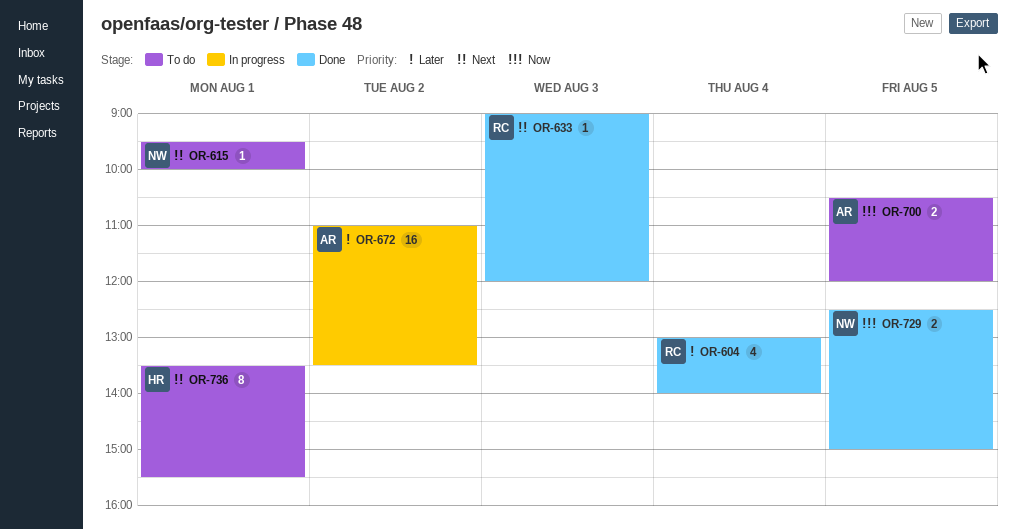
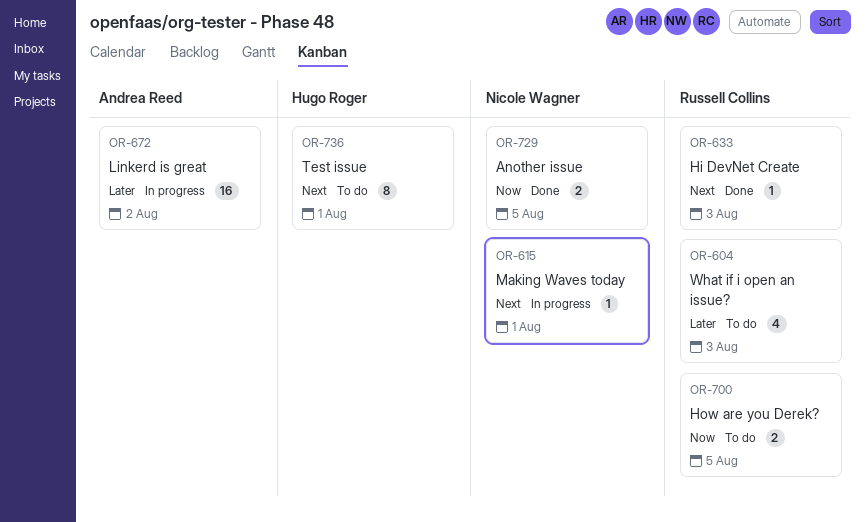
OR-604, status: Done -> To do
OR-604, day: Aug 4 -> Aug 3
OR-615, status: To do -> In progress
OR-700, owner: Andrea Reed -> Russell Collins

